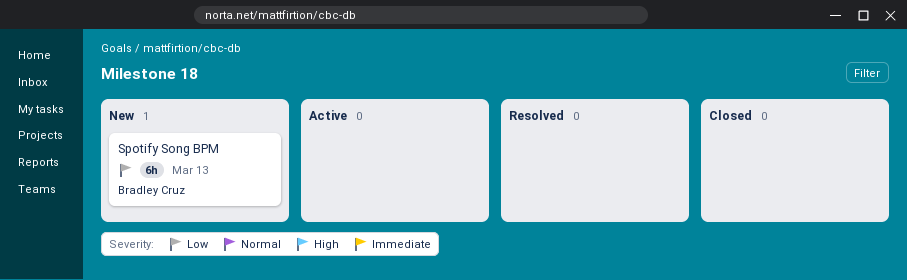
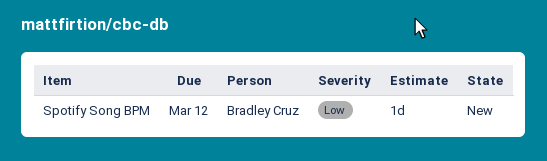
Spotify Song BPM, estimate: 6h -> 1d
Spotify Song BPM, due: Mar 13 -> Mar 12

